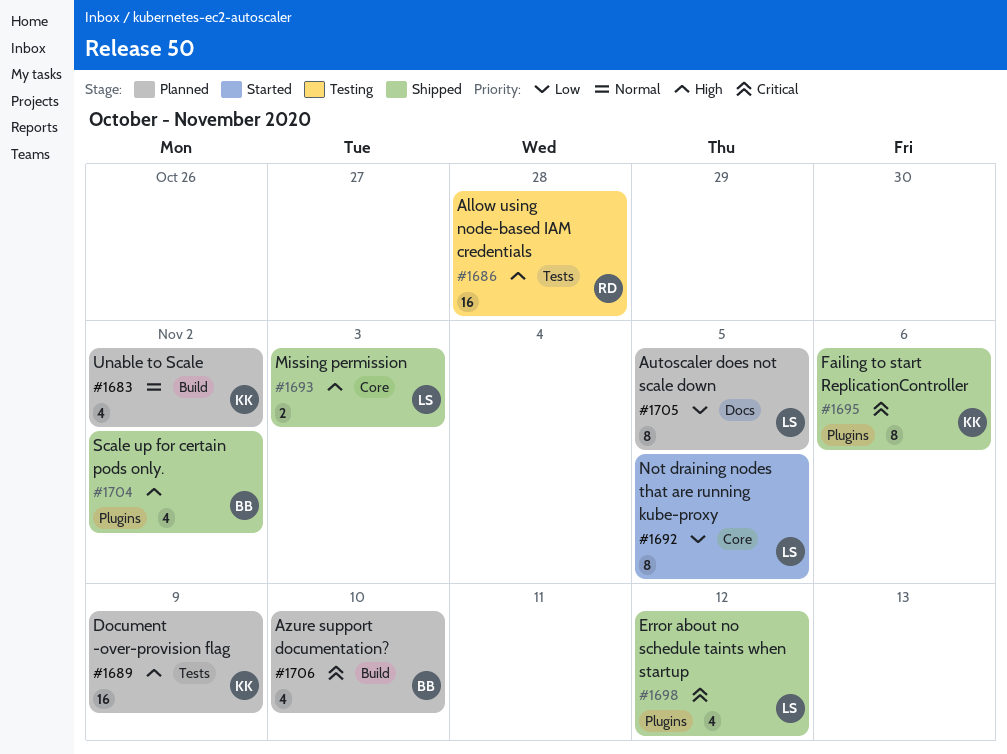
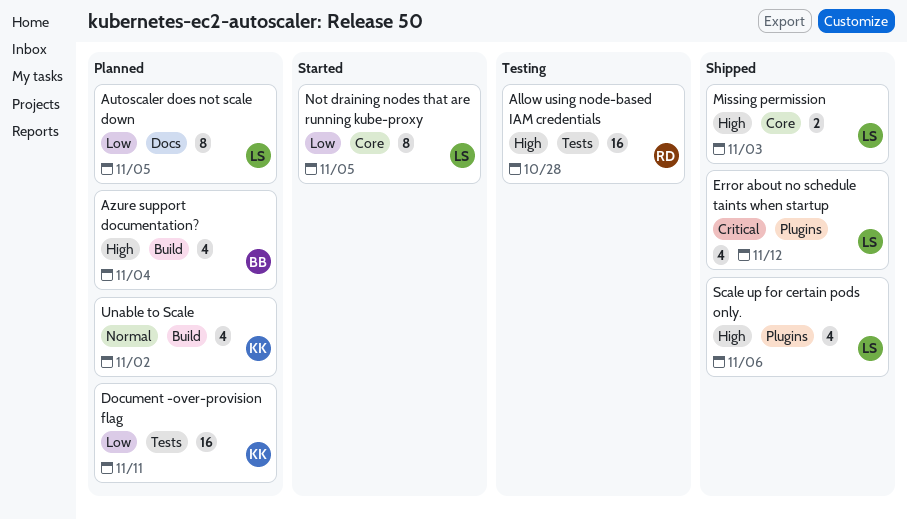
Azure support documentation?, priority: Critical -> High
Azure support documentation?, due: Nov 10 -> Nov 4
Document -over-provision flag, priority: High -> Low
Document -over-provision flag, due: Nov 9 -> Nov 11
Failing to start ReplicationController: present -> none
Scale up for certain pods only., owner: BB -> LS
Scale up for certain pods only., due: Nov 2 -> Nov 6

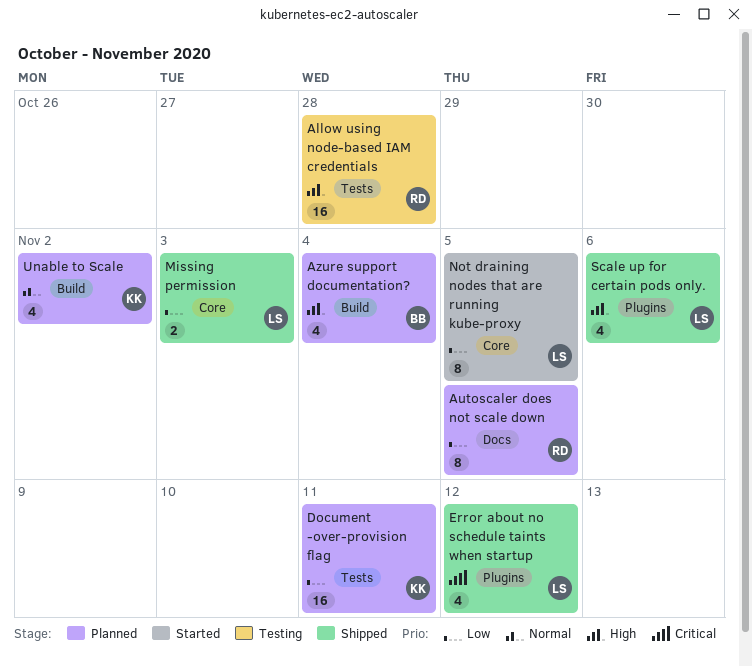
Autoscaler does not scale down, owner: LS -> RD
Missing permission, priority: High -> Low

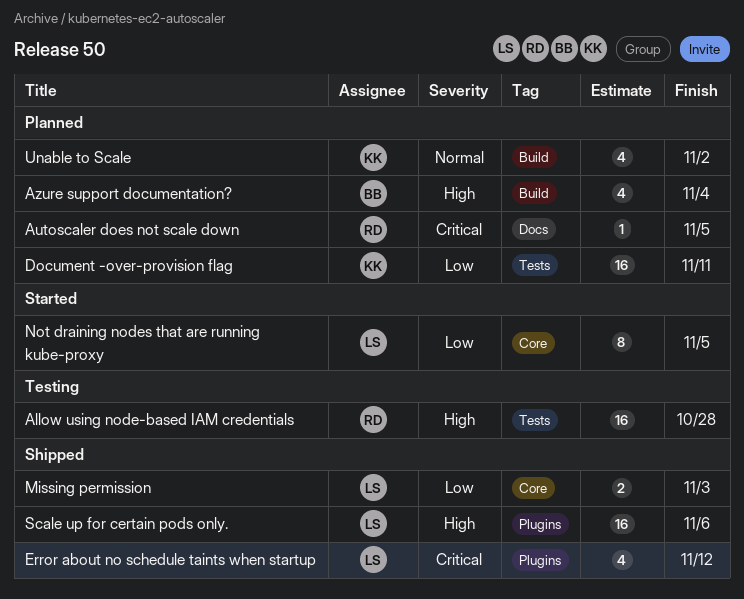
Autoscaler does not scale down, priority: Low -> Critical
Autoscaler does not scale down, estimate: 8 -> 1
Scale up for certain pods only., estimate: 4 -> 16

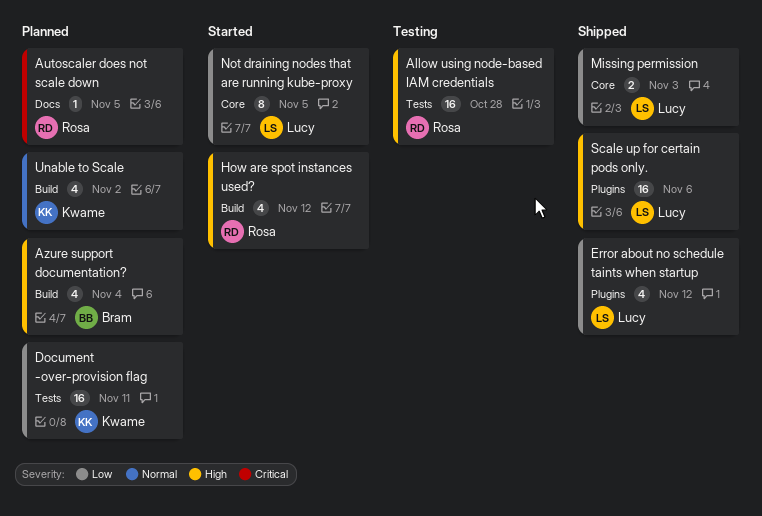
Error about no schedule taints when startup, priority: Critical -> Low
How are spot instances used?: none -> present

